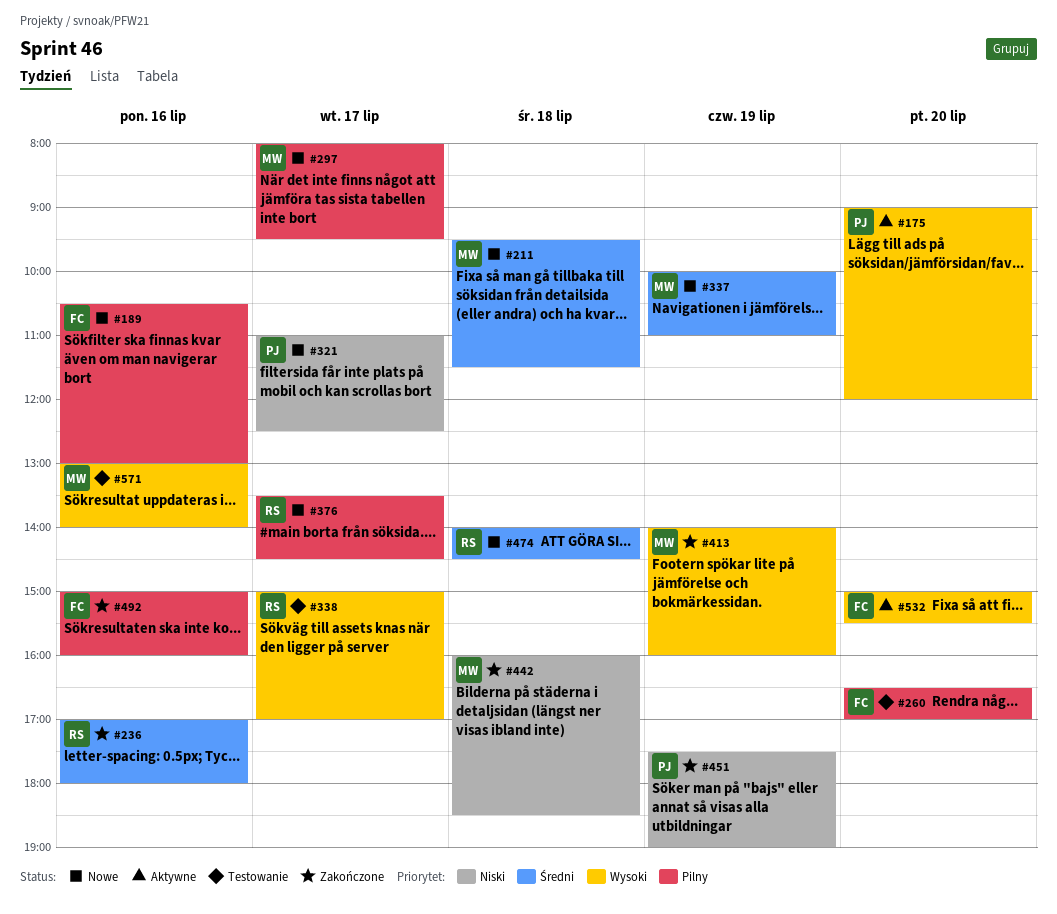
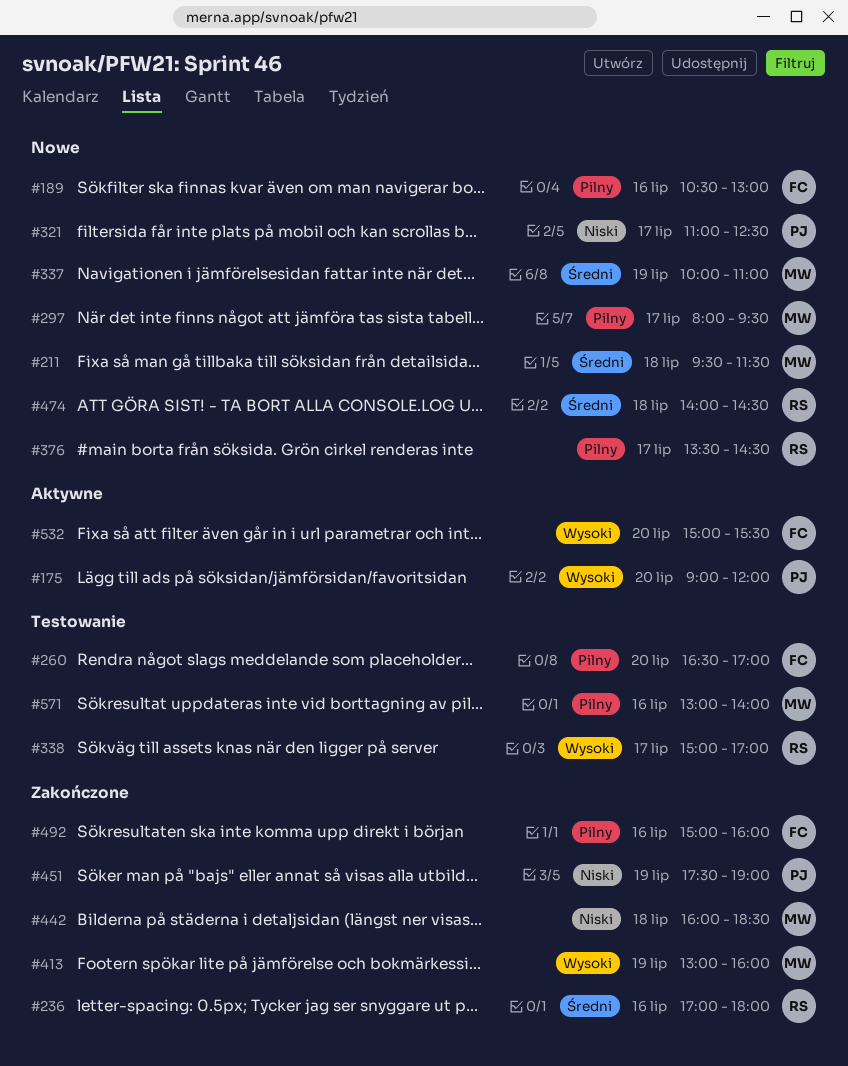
#413, begins: 14:00 -> 13:00
#571, priority: Wysoki -> Pilny

